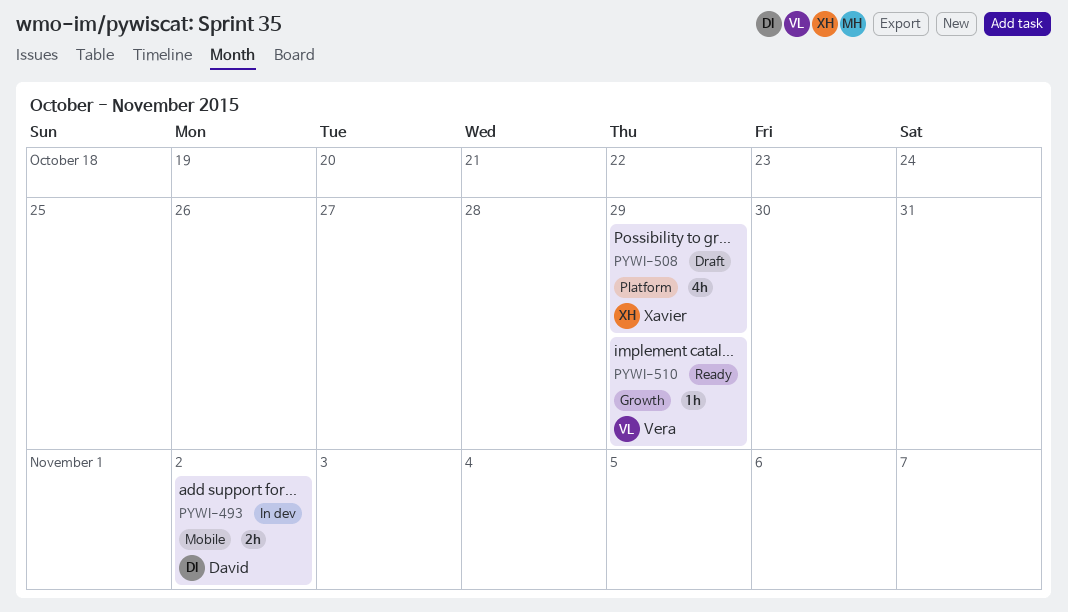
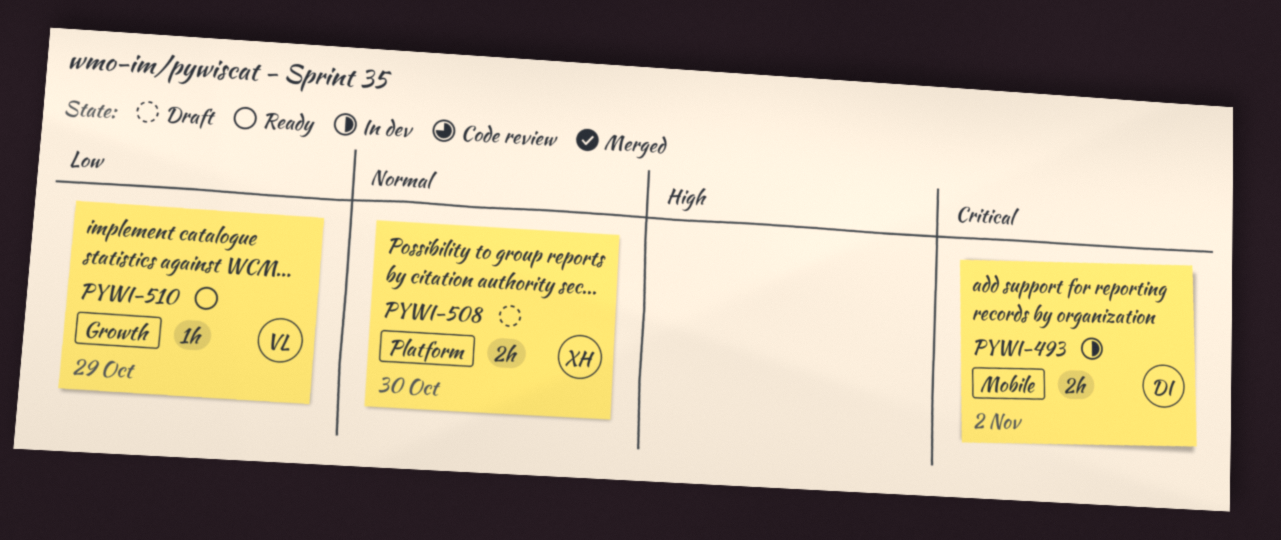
PYWI-508, estimate: 4h -> 2h
PYWI-508, due: Oct 29 -> Oct 30

